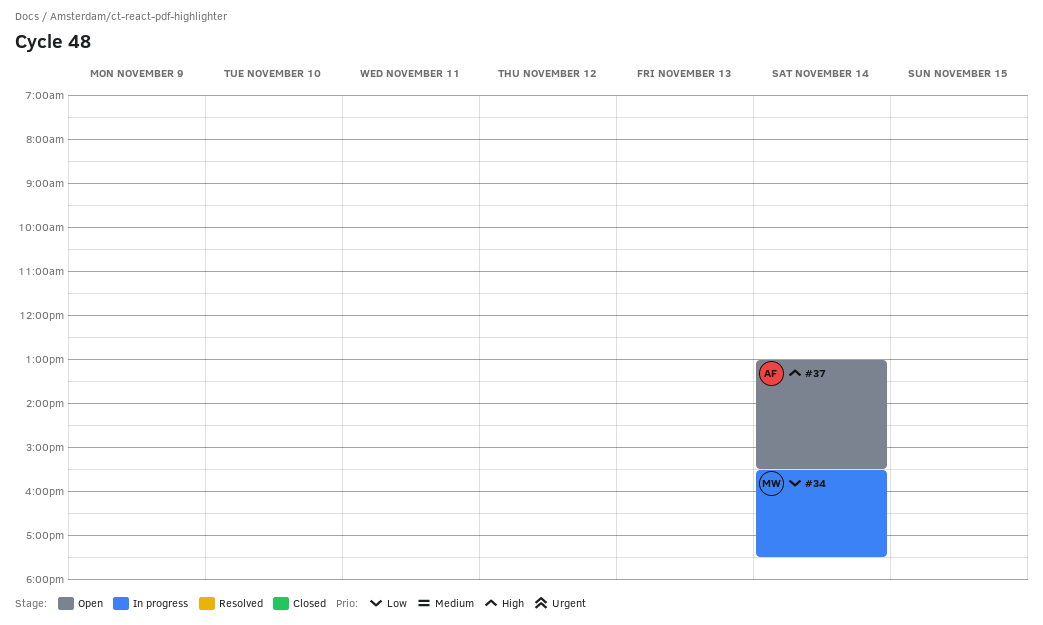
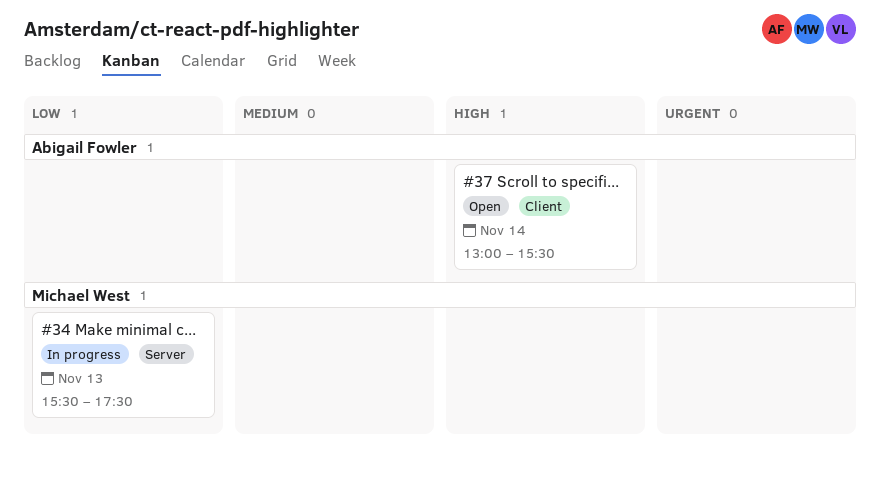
#34, day: Nov 14 -> Nov 13

